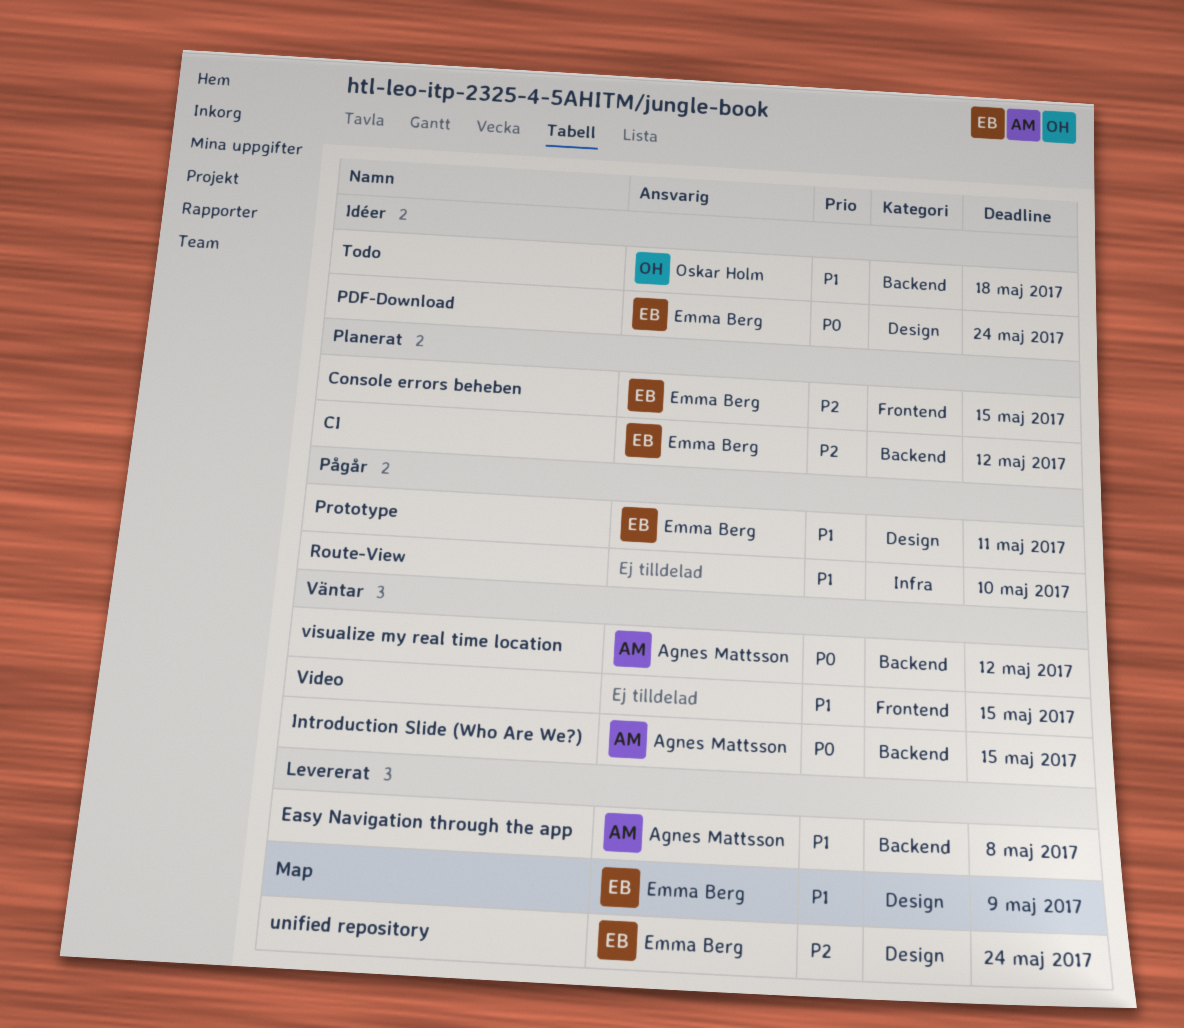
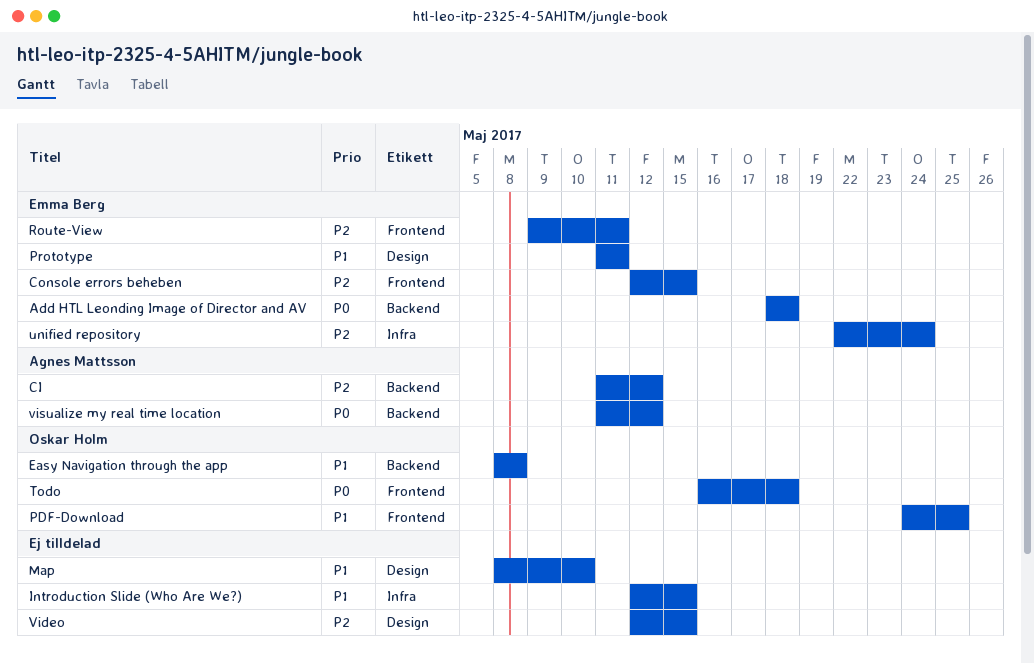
Add HTL Leonding Image of Director and AV: none -> present
CI, owner: Emma Berg -> Agnes Mattsson
Easy Navigation through the app, owner: Agnes Mattsson -> Oskar Holm
Introduction Slide (Who Are We?), owner: Agnes Mattsson -> none
Introduction Slide (Who Are We?), priority: P0 -> P1
Introduction Slide (Who Are We?), label: Backend -> Infra
Map, owner: Emma Berg -> none
Map, due: May 9 -> May 10
PDF-Download, owner: Emma Berg -> Oskar Holm
PDF-Download, priority: P0 -> P1
PDF-Download, label: Design -> Frontend
PDF-Download, due: May 24 -> May 25
Route-View, owner: none -> Emma Berg
Route-View, priority: P1 -> P2
Route-View, label: Infra -> Frontend
Route-View, due: May 10 -> May 11
Todo, priority: P1 -> P0
Todo, label: Backend -> Frontend
unified repository, label: Design -> Infra
Video, priority: P1 -> P2
Video, label: Frontend -> Design

